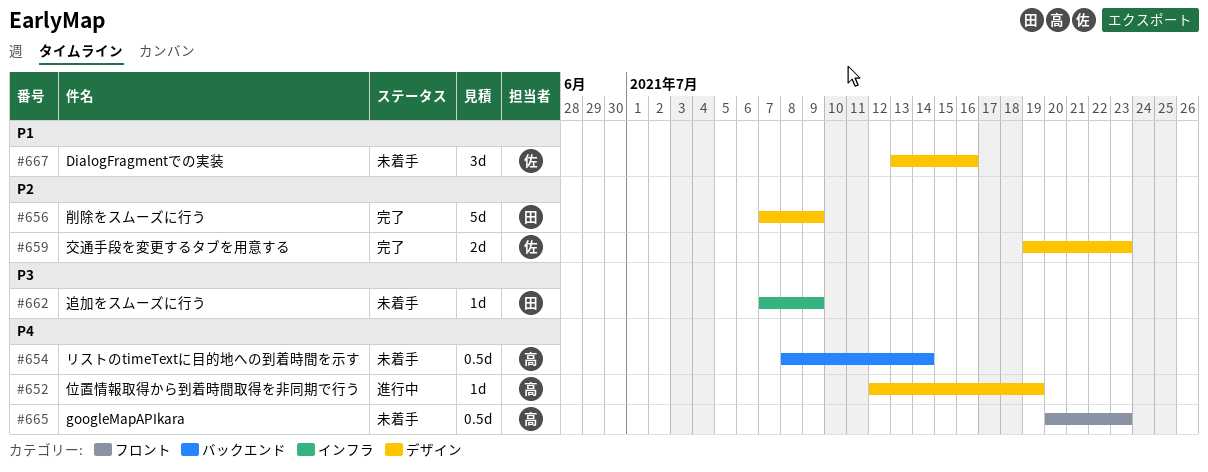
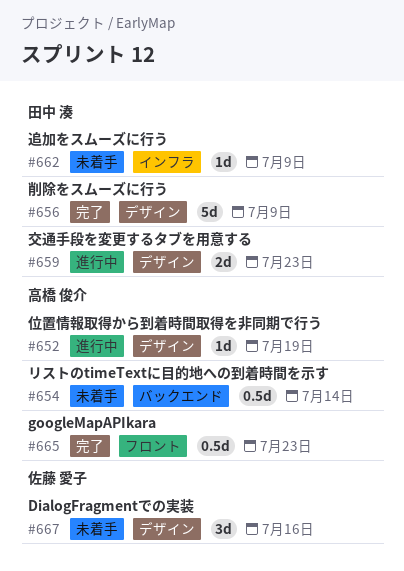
#659, status: 完了 -> 進行中
#659, owner: 佐藤 愛子 -> 田中 湊
#665, status: 未着手 -> 完了

